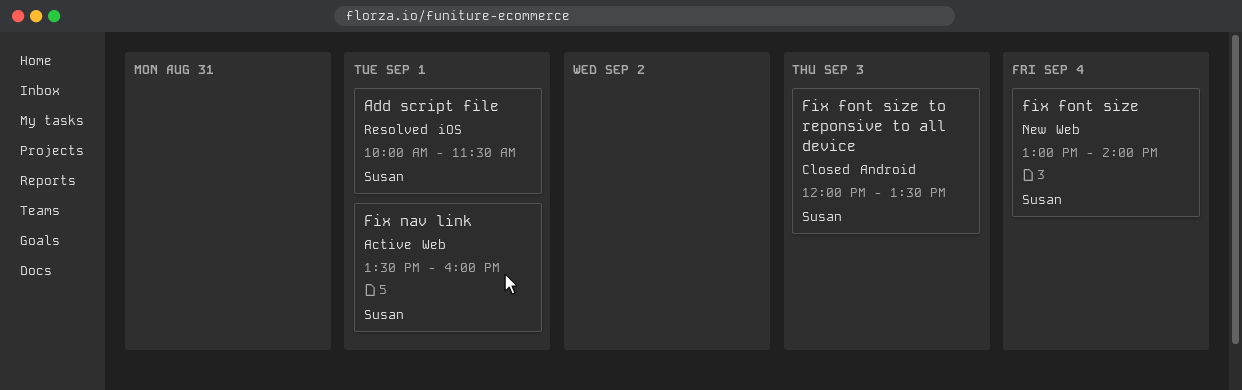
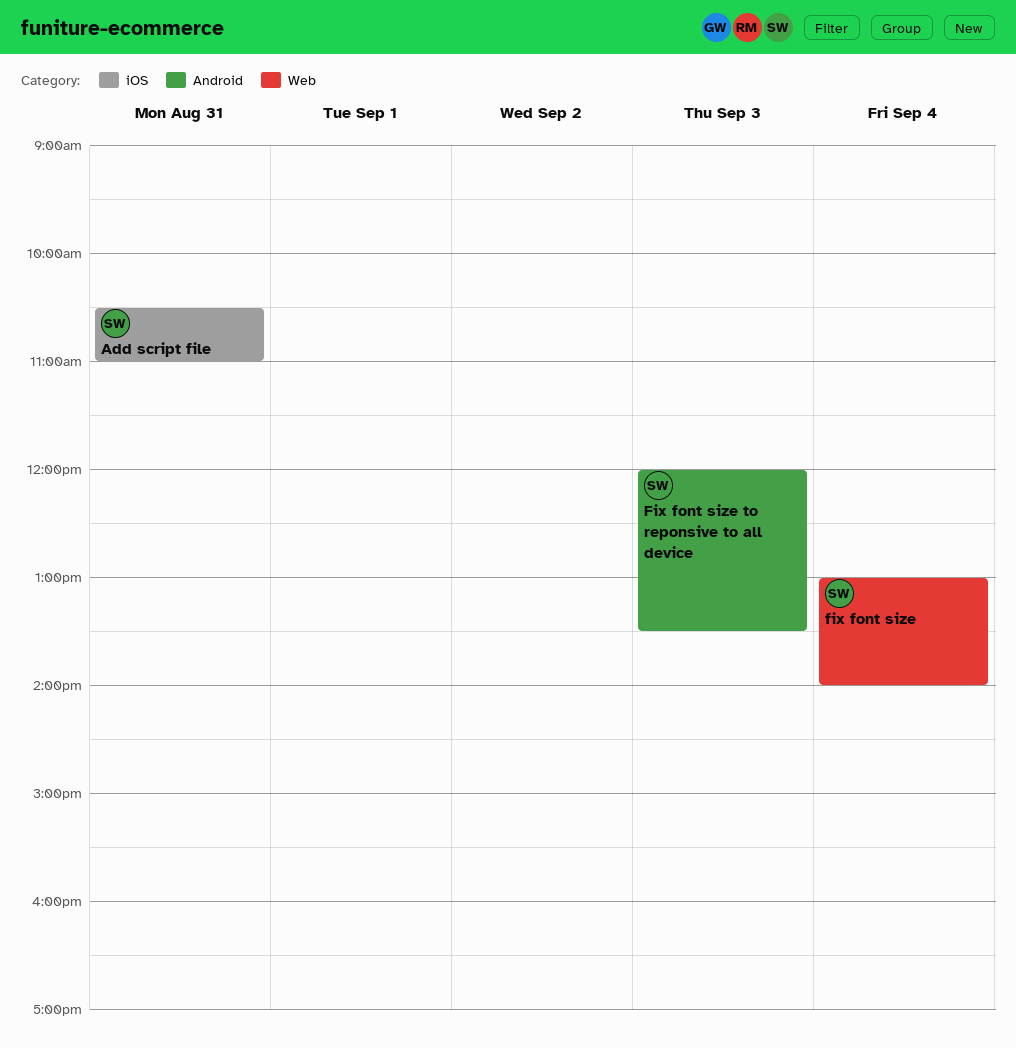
Add script file, day: Sep 1 -> Aug 31
Add script file, begins: 10:00 -> 10:30
Add script file, ends: 11:30 -> 11:00
Fix nav link: present -> none

